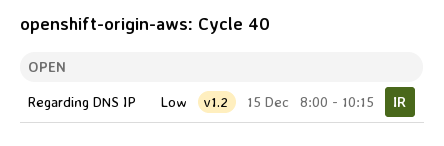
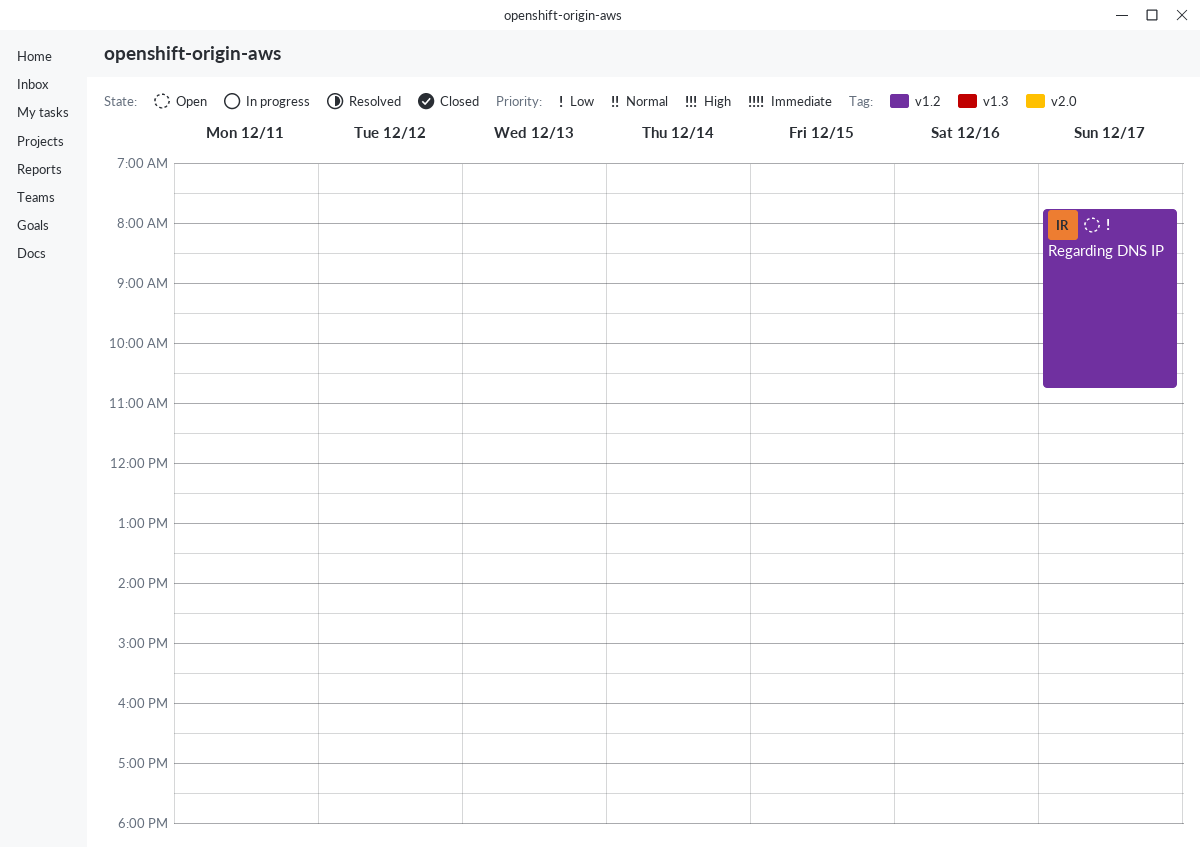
Regarding DNS IP, day: Dec 15 -> Dec 17
Regarding DNS IP, begins: 08:00 -> 07:45
Regarding DNS IP, ends: 10:15 -> 10:45

